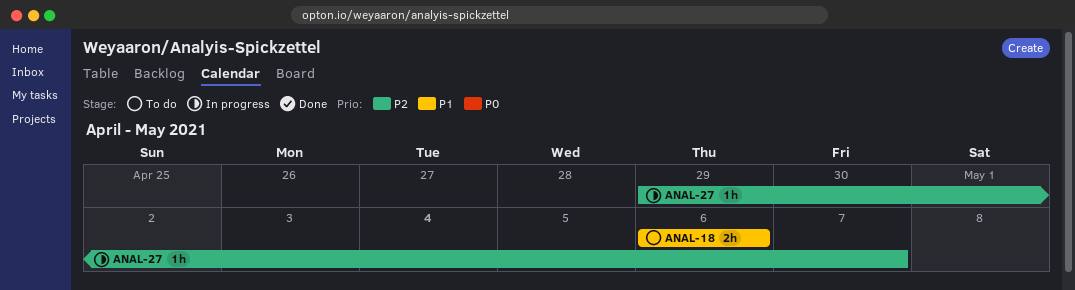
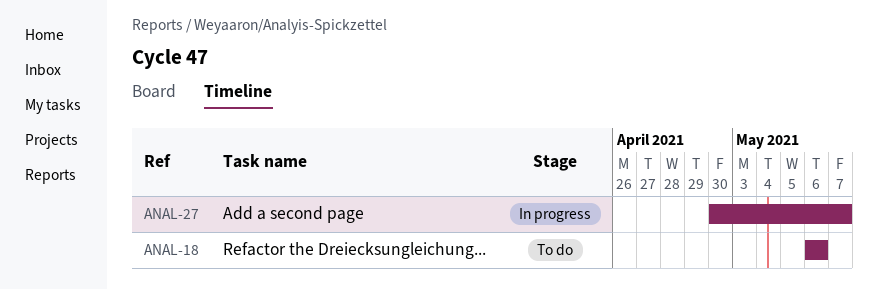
ANAL-27, start: Apr 29 -> Apr 30

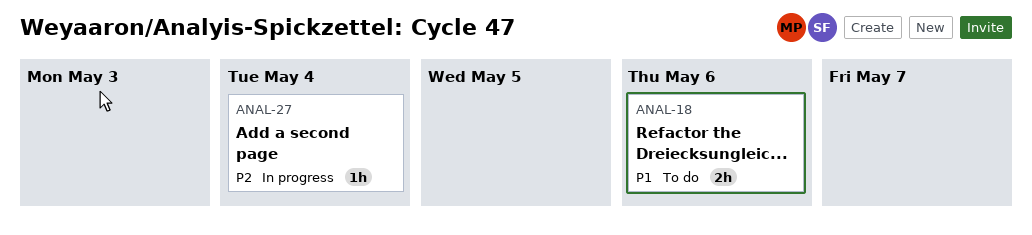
ANAL-27, due: May 7 -> May 4

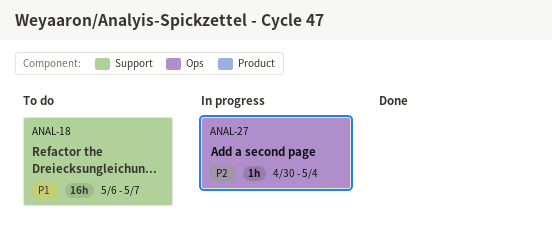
ANAL-18, estimate: 2h -> 16h
ANAL-18, due: May 6 -> May 7

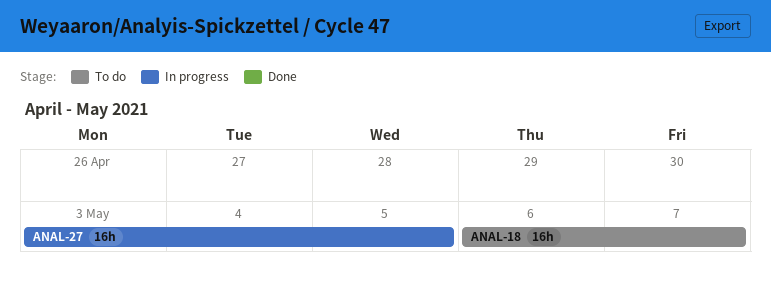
ANAL-27, estimate: 1h -> 16h
ANAL-27, start: Apr 30 -> May 3
ANAL-27, due: May 4 -> May 5

